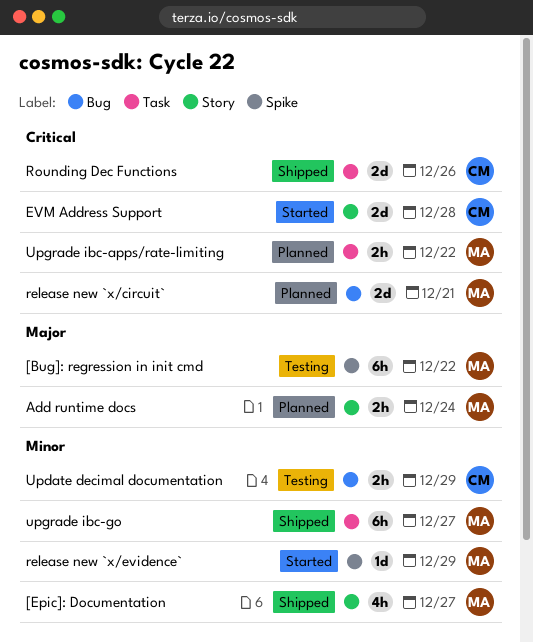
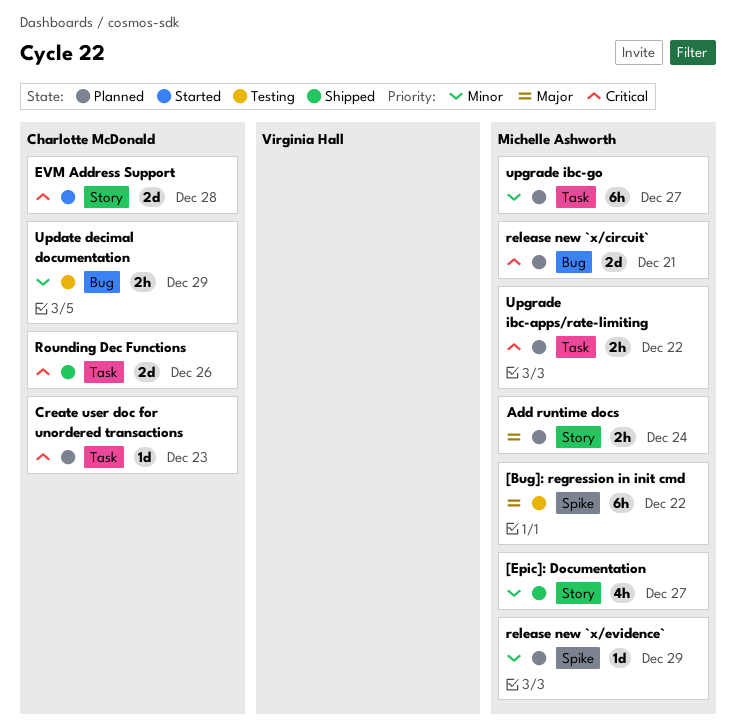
Create user doc for unordered transactions: none -> present
release new `x/evidence`, status: Started -> Planned
upgrade ibc-go, status: Shipped -> Planned

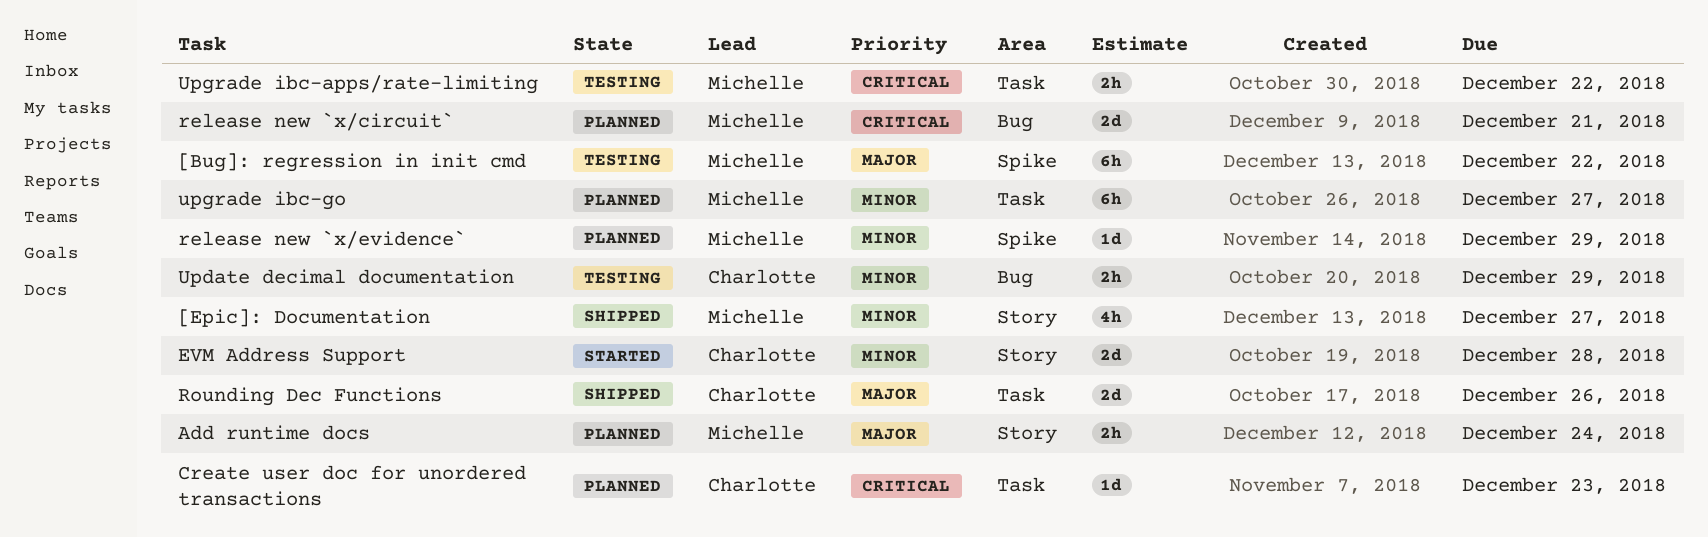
EVM Address Support, priority: Critical -> Minor
Rounding Dec Functions, priority: Critical -> Major
Upgrade ibc-apps/rate-limiting, status: Planned -> Testing

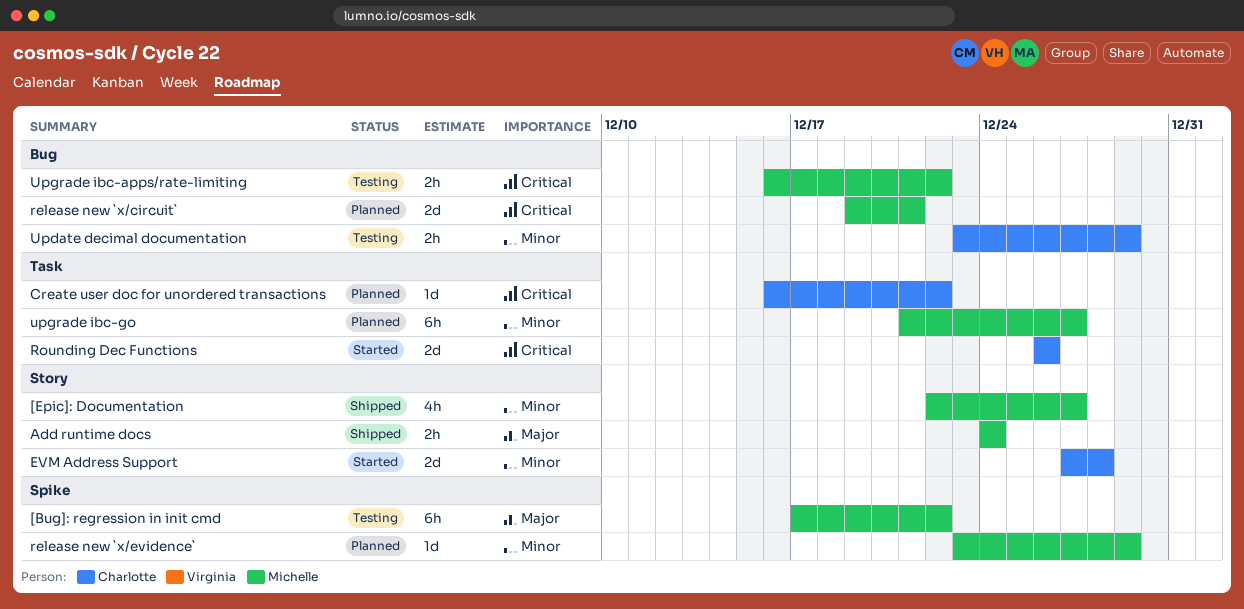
Add runtime docs, status: Planned -> Shipped
Create user doc for unordered transactions, due: Dec 23 -> Dec 22
Rounding Dec Functions, status: Shipped -> Started
Rounding Dec Functions, priority: Major -> Critical
Upgrade ibc-apps/rate-limiting, label: Task -> Bug

